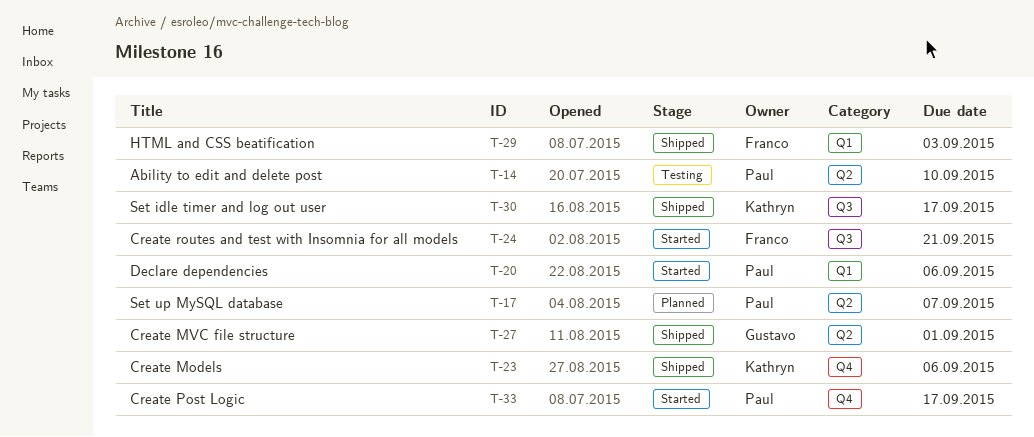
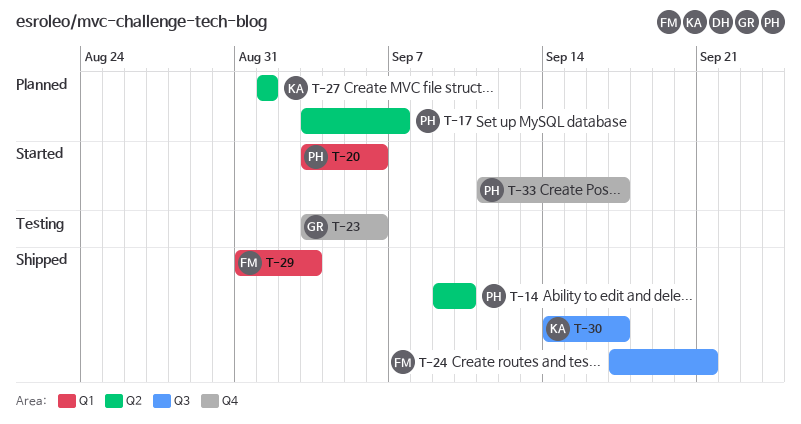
T-14, status: Testing -> Shipped
T-23, status: Shipped -> Testing
T-23, owner: Kathryn -> Gustavo
T-24, status: Started -> Shipped
T-27, status: Shipped -> Planned
T-27, owner: Gustavo -> Kathryn

